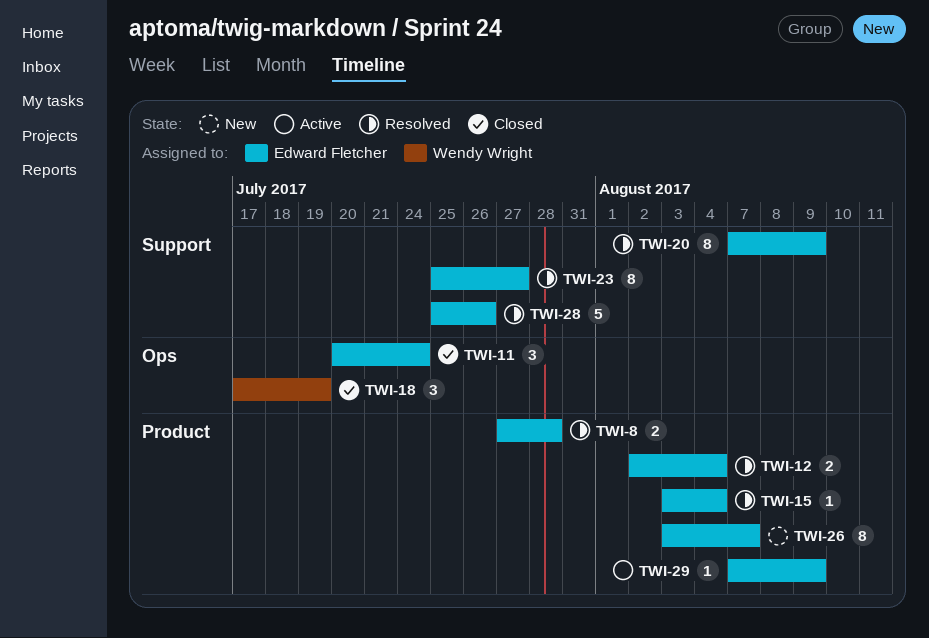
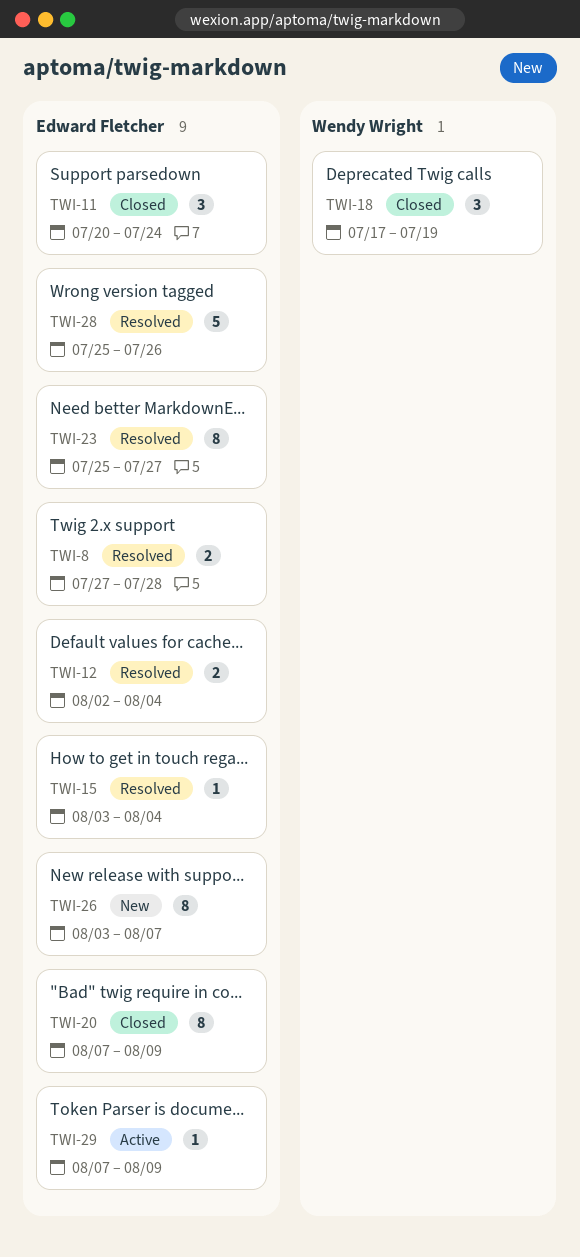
TWI-20, status: Resolved -> Closed

